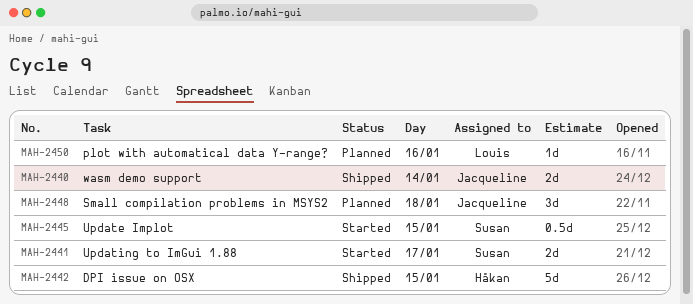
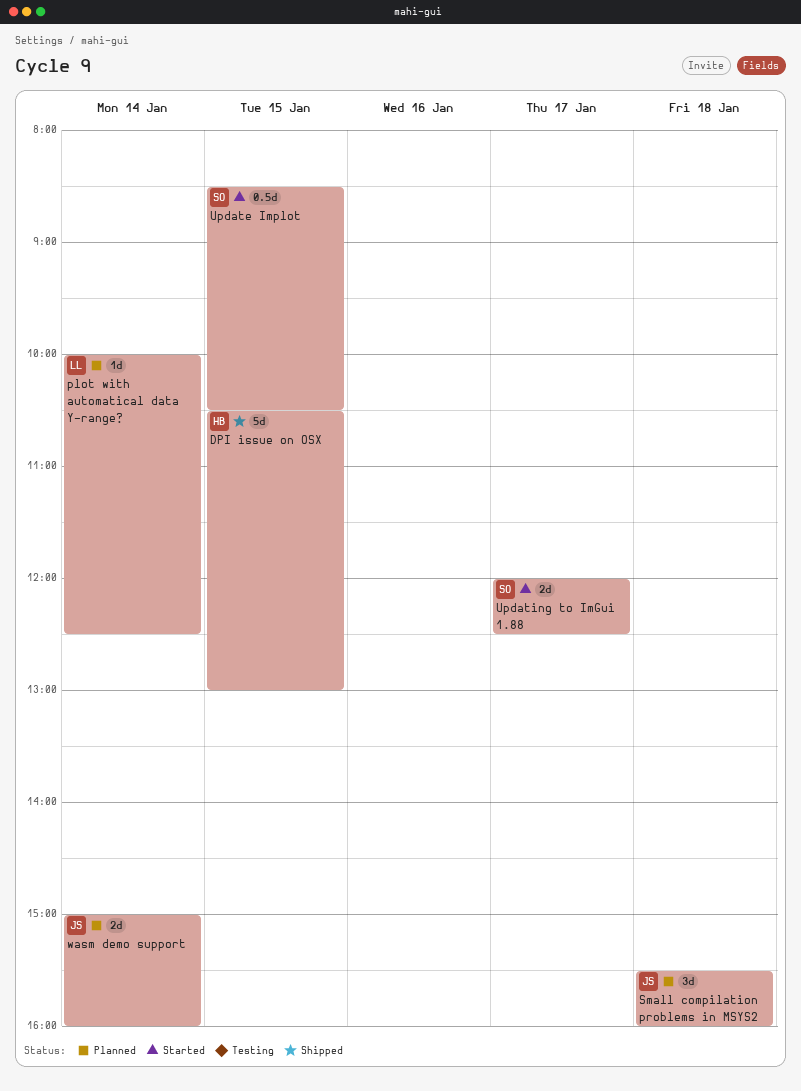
plot with automatical data Y-range?, day: Jan 16 -> Jan 14
wasm demo support, status: Shipped -> Planned

